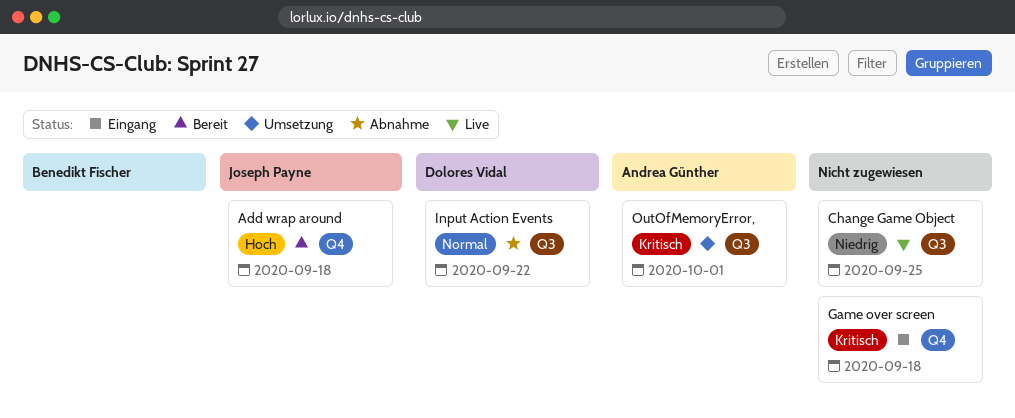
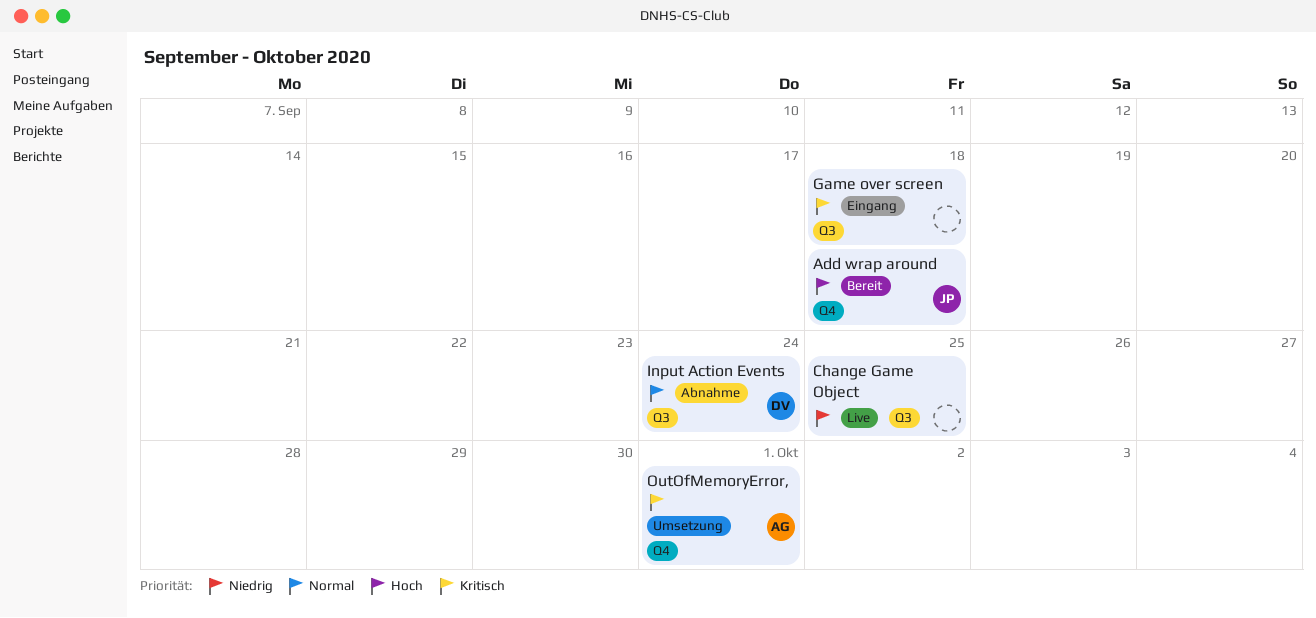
Game over screen, label: Q4 -> Q3
Input Action Events, due: Sep 22 -> Sep 24
OutOfMemoryError,, label: Q3 -> Q4

